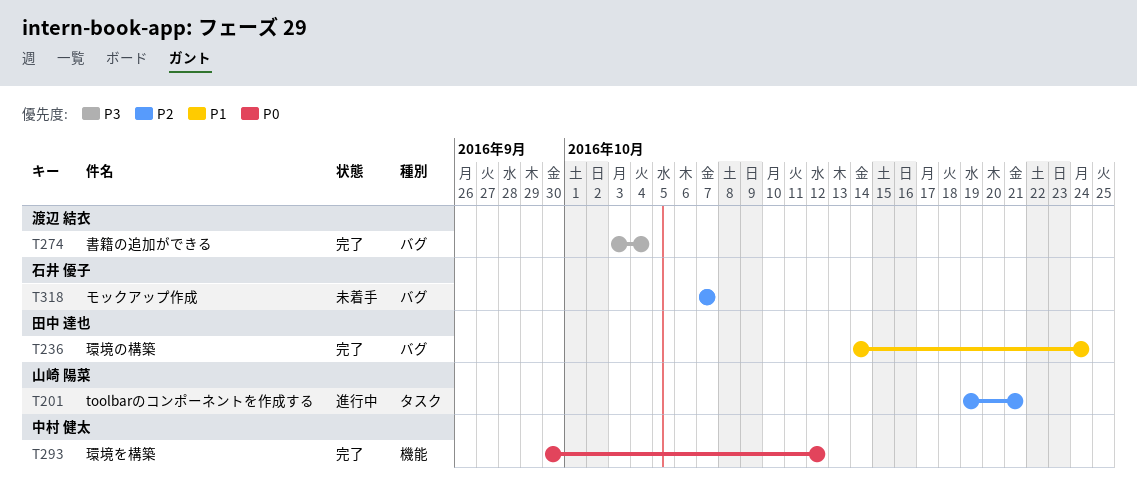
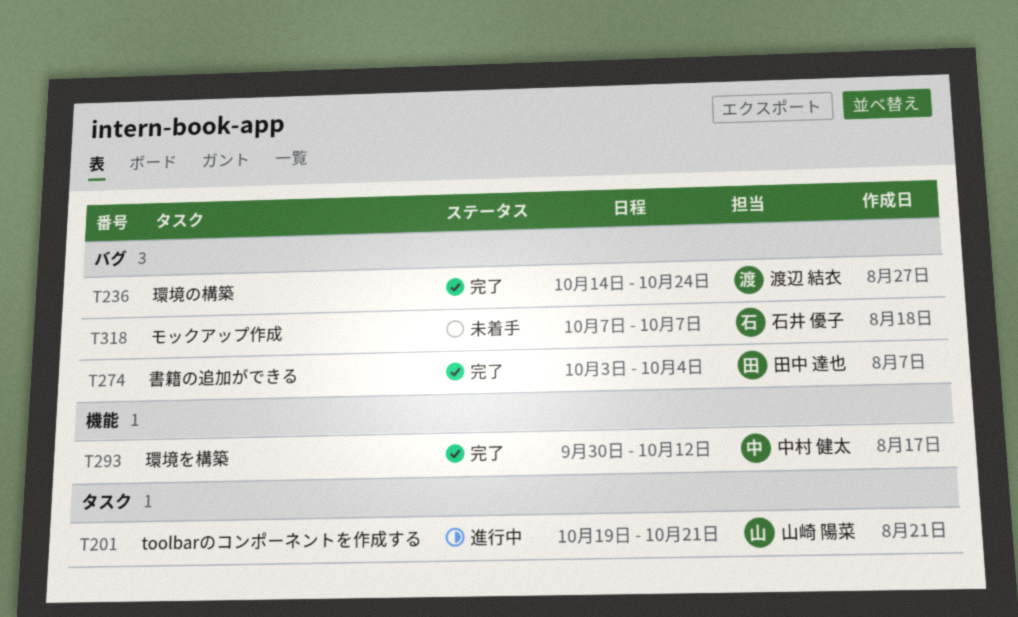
T236, owner: 田中 達也 -> 渡辺 結衣
T274, owner: 渡辺 結衣 -> 田中 達也

